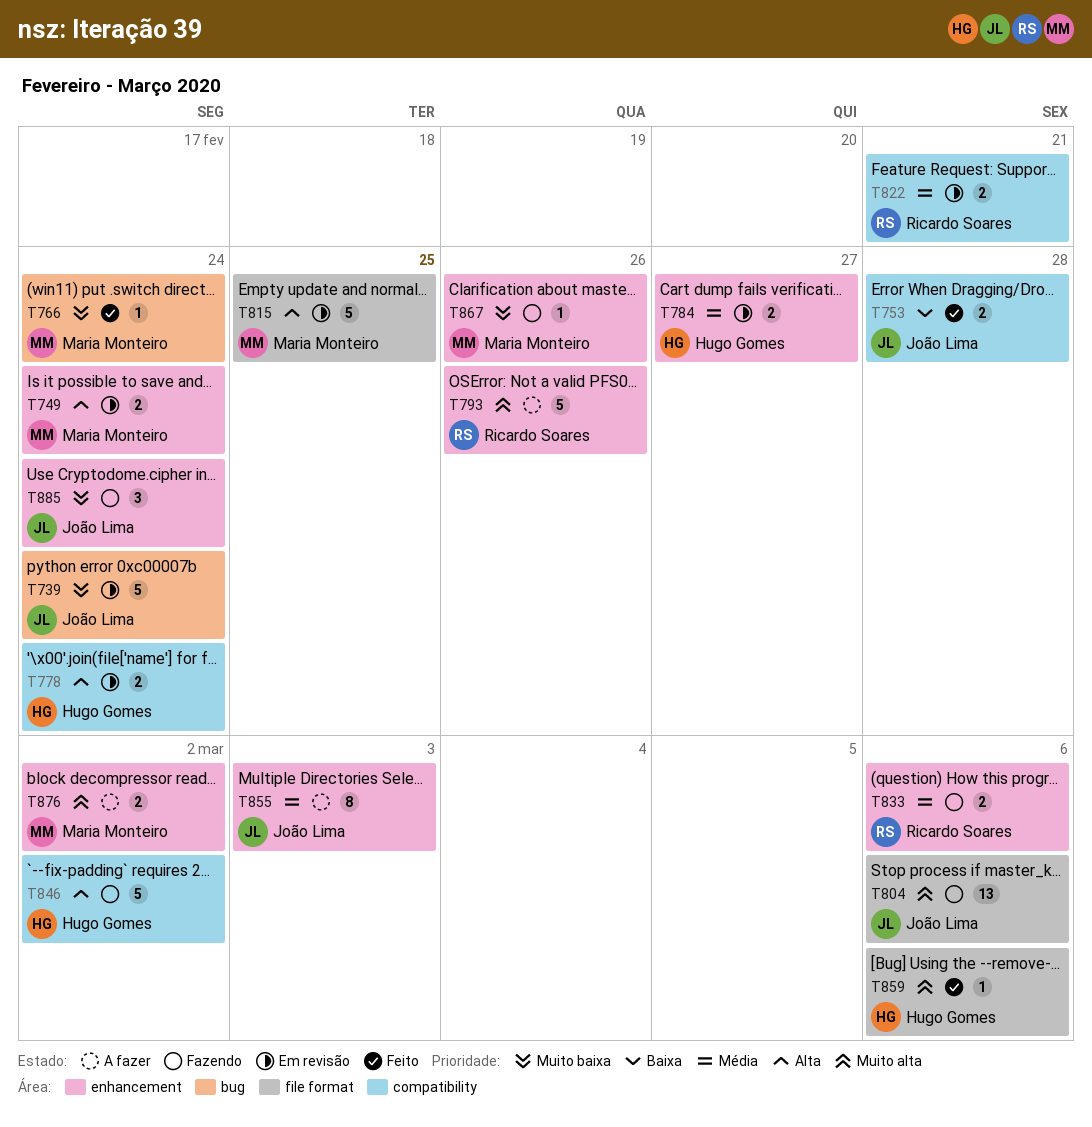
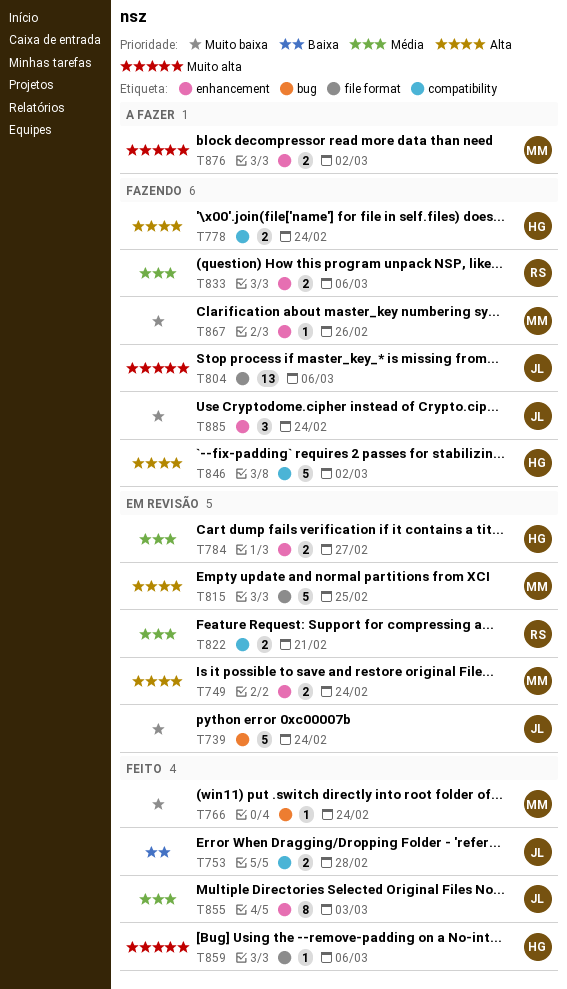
T778, status: Em revisão -> Fazendo
T793: present -> none
T855, status: A fazer -> Feito

